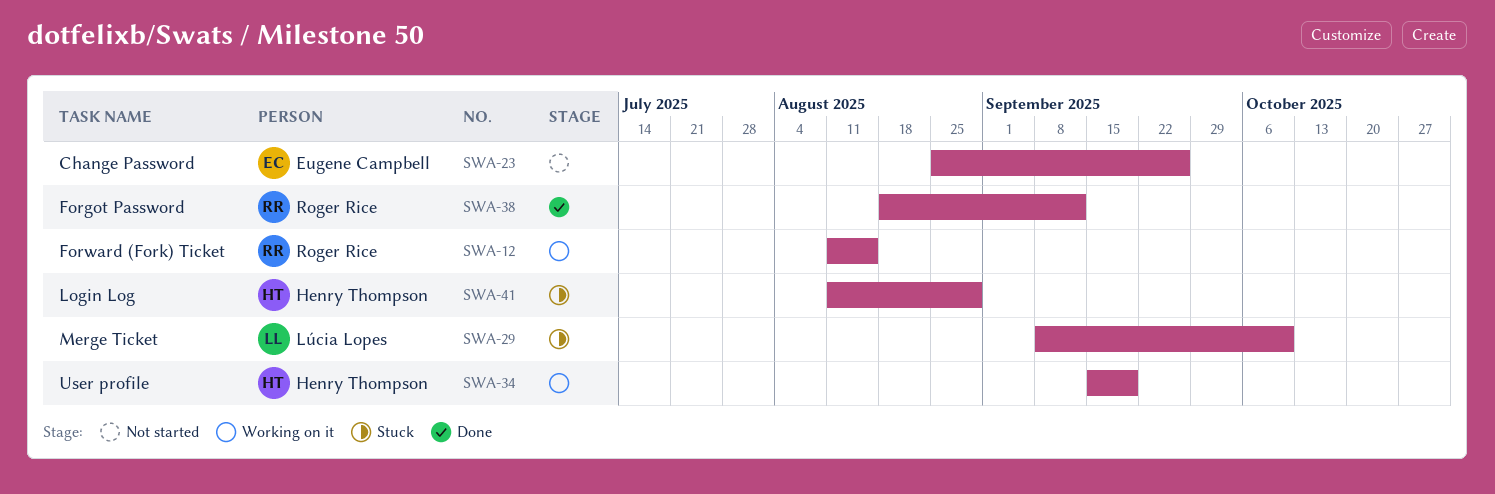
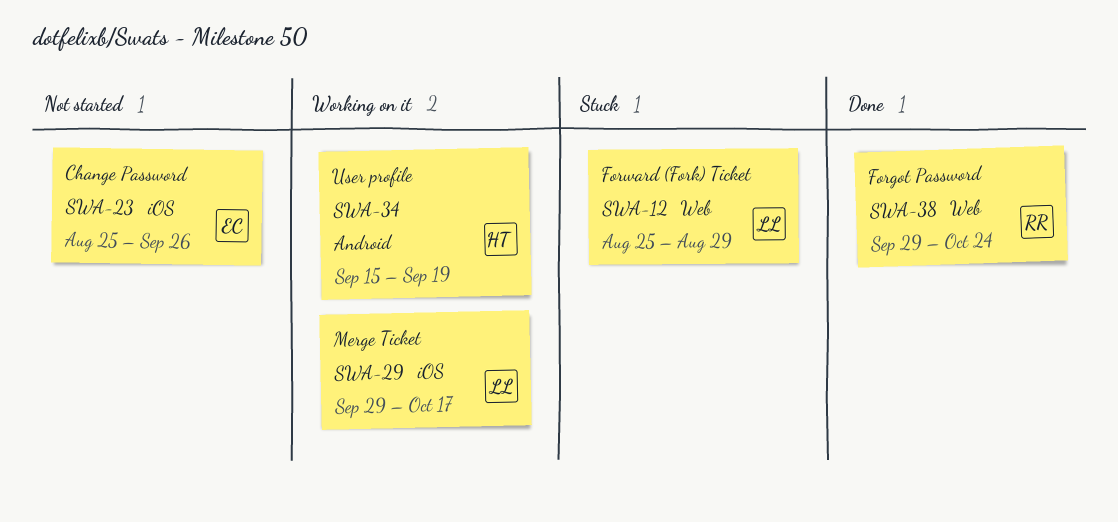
SWA-12, status: Working on it -> Stuck
SWA-12, owner: Roger Rice -> Lúcia Lopes
SWA-12, start: Aug 11 -> Aug 25
SWA-12, due: Aug 15 -> Aug 29
SWA-29, status: Stuck -> Working on it
SWA-29, start: Sep 8 -> Sep 29
SWA-29, due: Oct 10 -> Oct 17
SWA-38, start: Aug 18 -> Sep 29
SWA-38, due: Sep 12 -> Oct 24
SWA-41: present -> none

